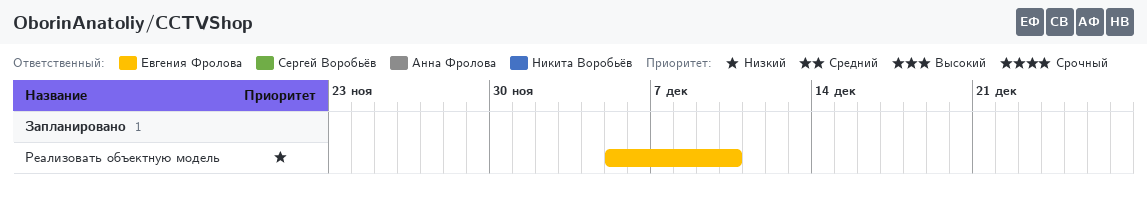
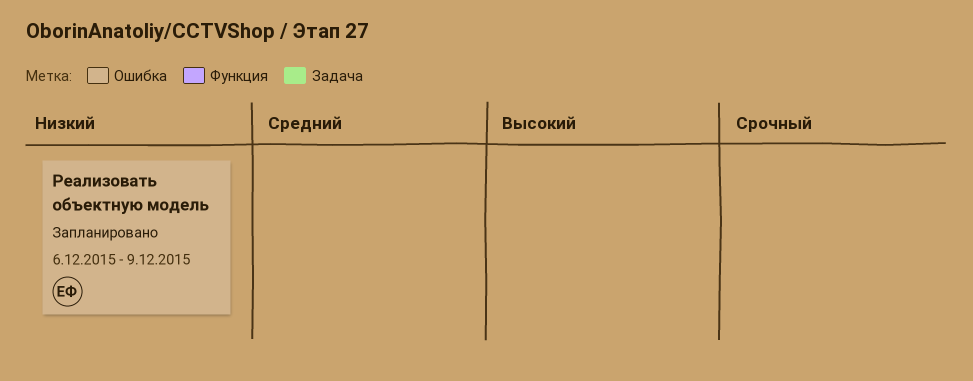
Реализовать объектную модель, start: Dec 5 -> Dec 6
Реализовать объектную модель, due: Dec 10 -> Dec 9

